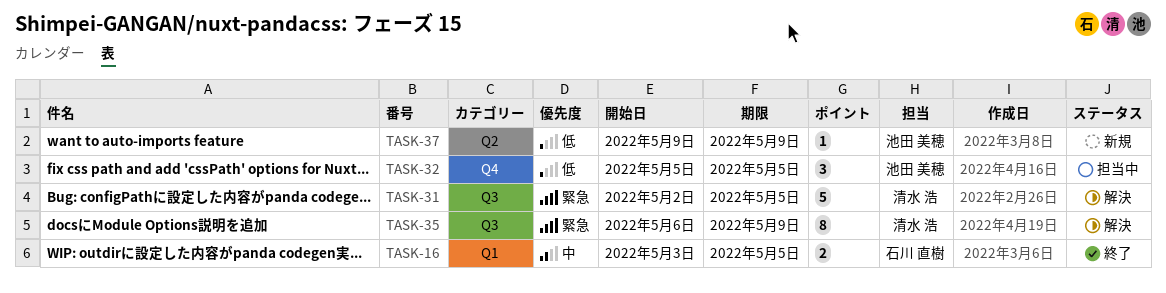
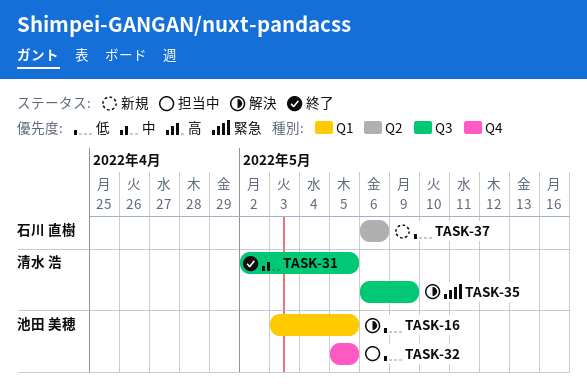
TASK-16, status: 終了 -> 解決
TASK-16, owner: 石川 直樹 -> 池田 美穂
TASK-16, priority: 中 -> 低
TASK-31, status: 解決 -> 終了
TASK-31, priority: 緊急 -> 中
TASK-37, owner: 池田 美穂 -> 石川 直樹
TASK-37, start: May 9 -> May 6
TASK-37, due: May 9 -> May 6

